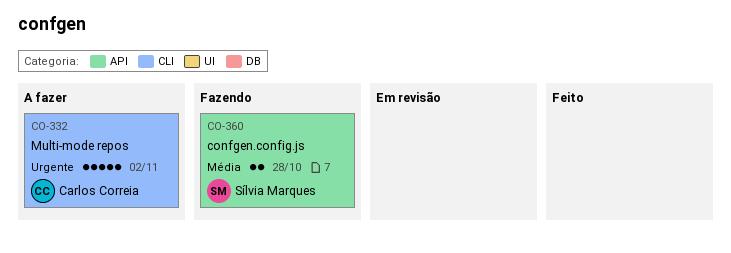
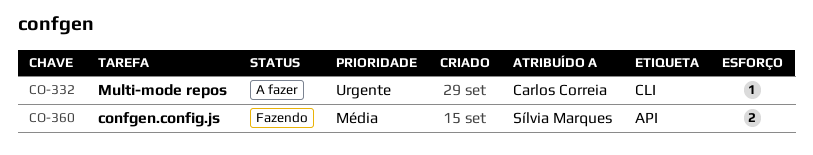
CO-332, estimate: 5 -> 1

